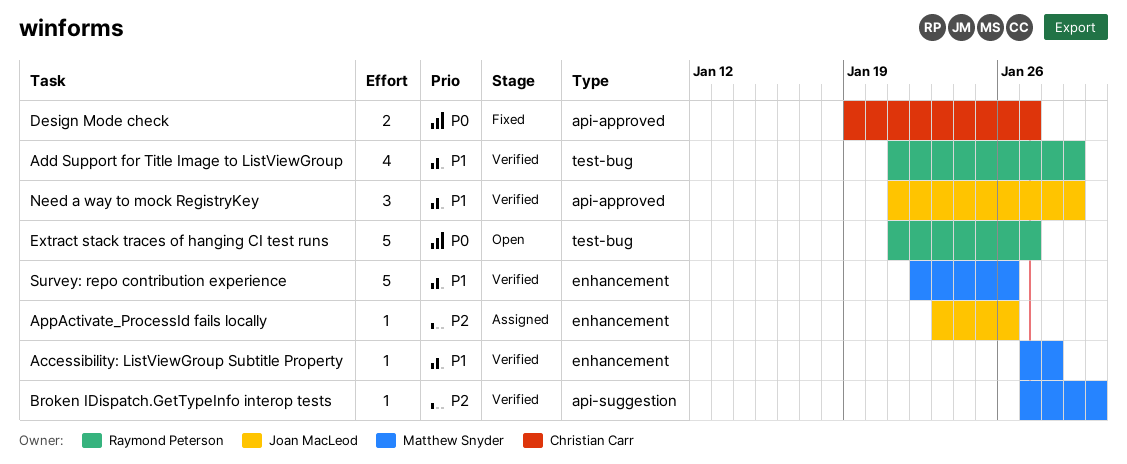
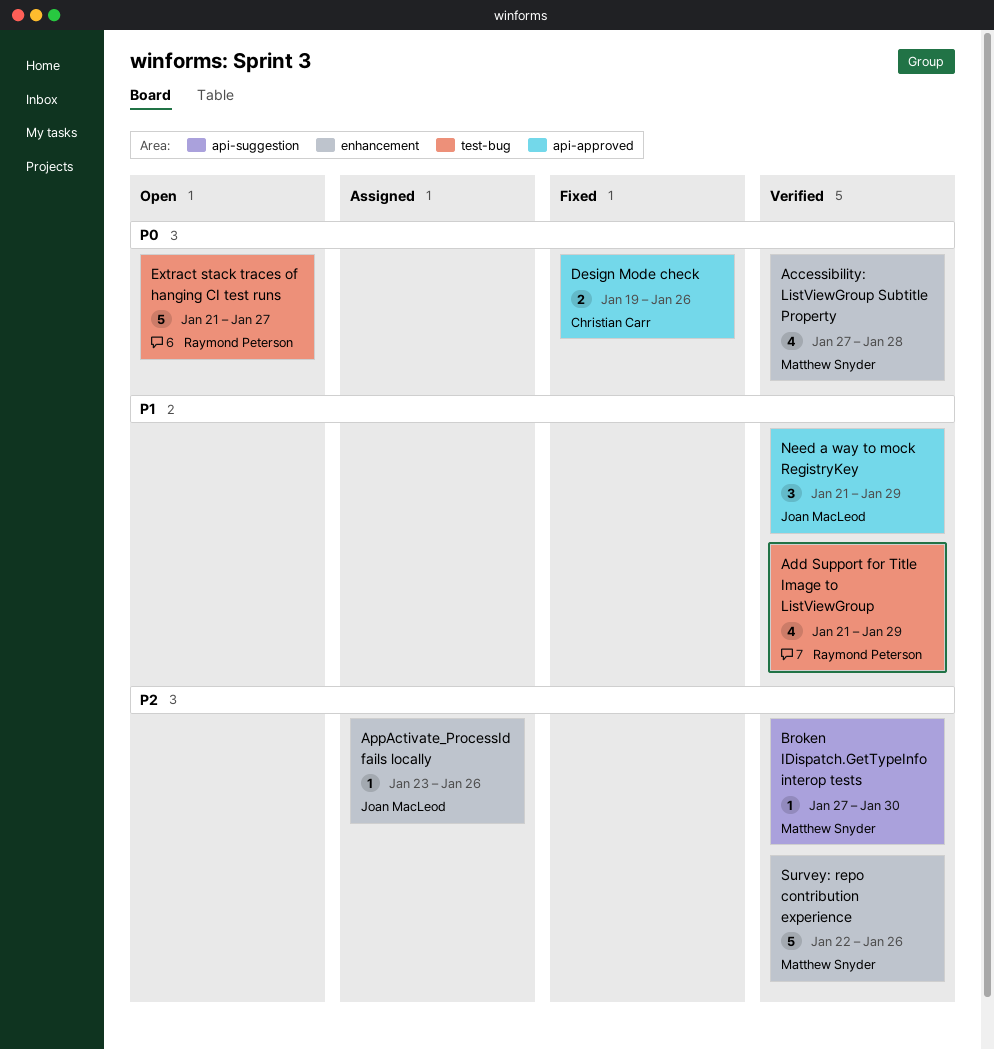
Accessibility: ListViewGroup Subtitle Property, priority: P1 -> P0
Accessibility: ListViewGroup Subtitle Property, estimate: 1 -> 4
Design Mode check, due: Jan 27 -> Jan 26
Survey: repo contribution experience, priority: P1 -> P2

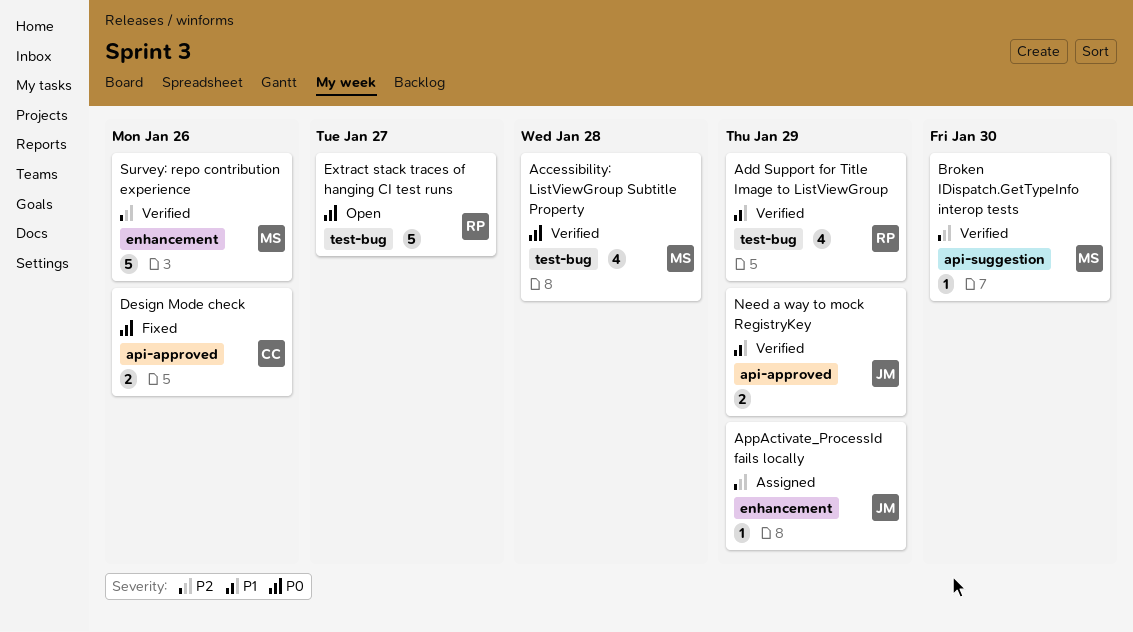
Accessibility: ListViewGroup Subtitle Property, label: enhancement -> test-bug
AppActivate_ProcessId fails locally, due: Jan 26 -> Jan 29
Need a way to mock RegistryKey, estimate: 3 -> 2

